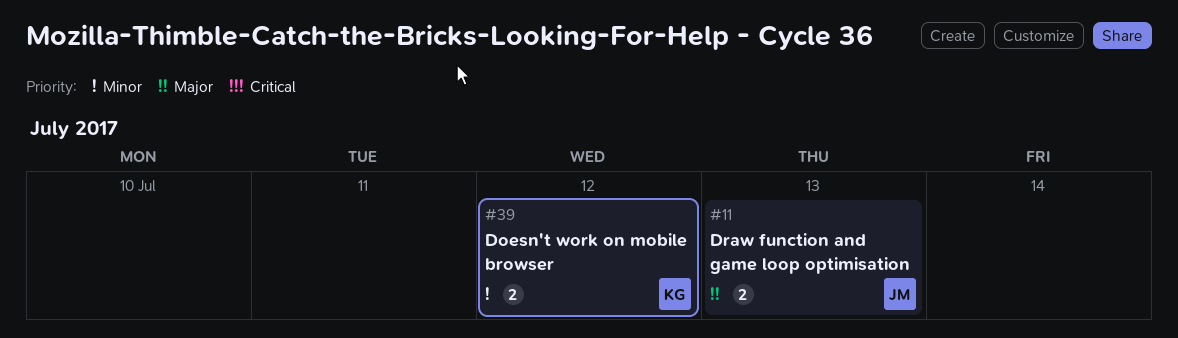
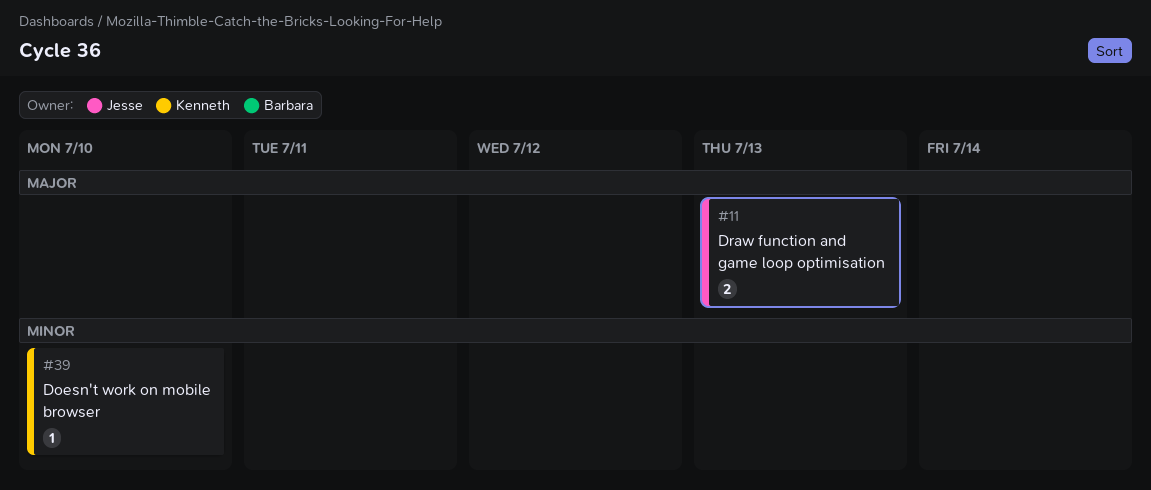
#39, estimate: 2 -> 1
#39, due: Jul 12 -> Jul 10

